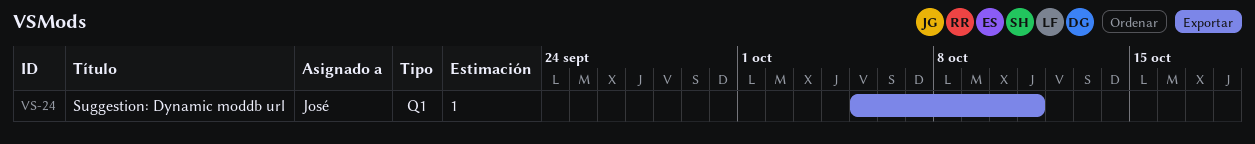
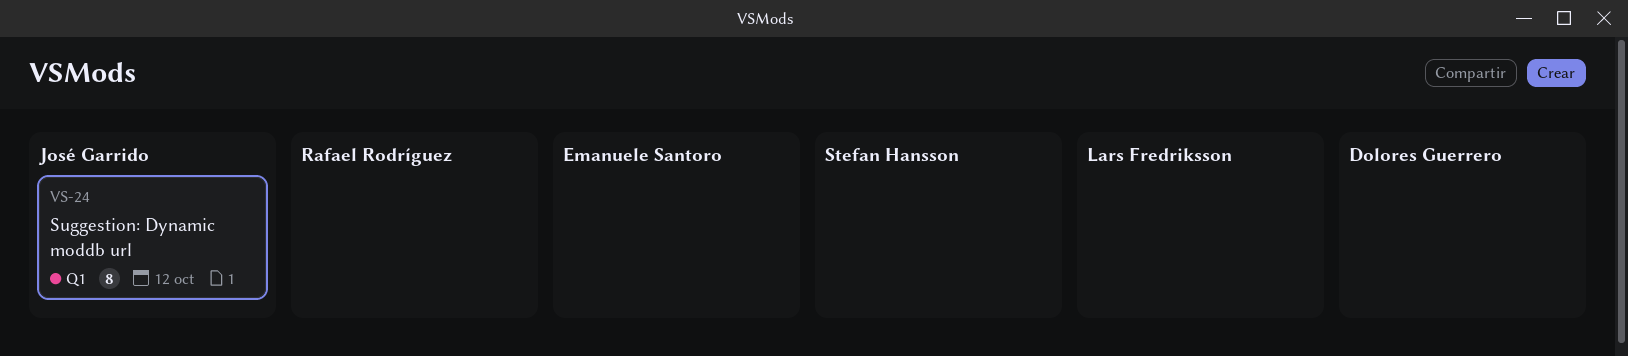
VS-24, estimate: 1 -> 8
VS-24, due: Oct 11 -> Oct 12

